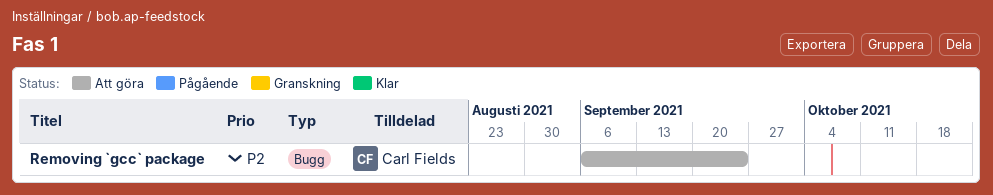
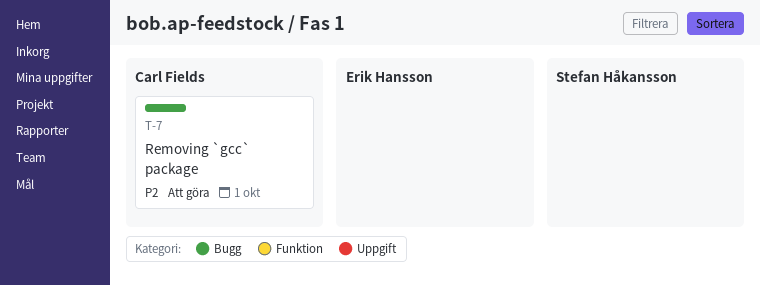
Removing `gcc` package, due: Sep 24 -> Oct 1

